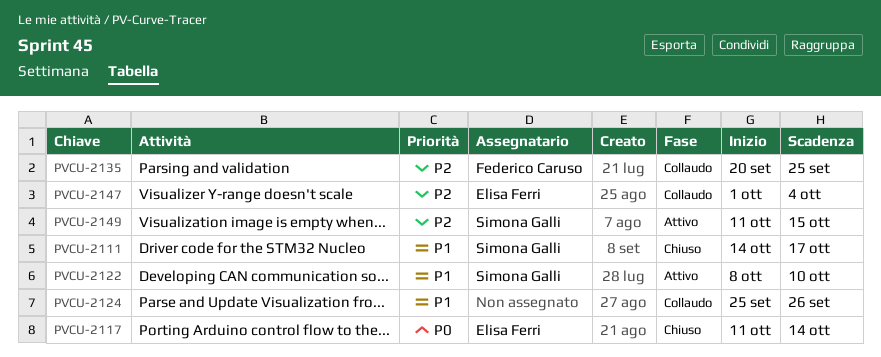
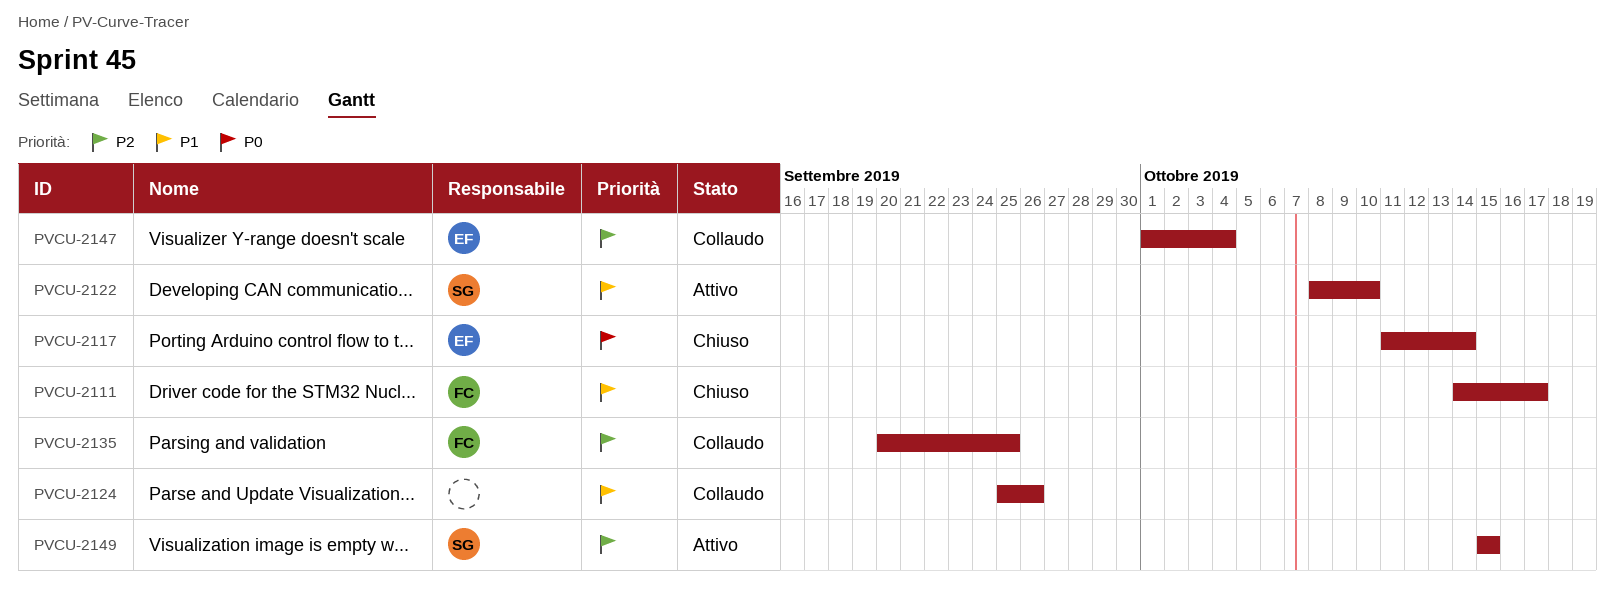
PVCU-2111, owner: Simona Galli -> Federico Caruso
PVCU-2149, start: Oct 11 -> Oct 15

